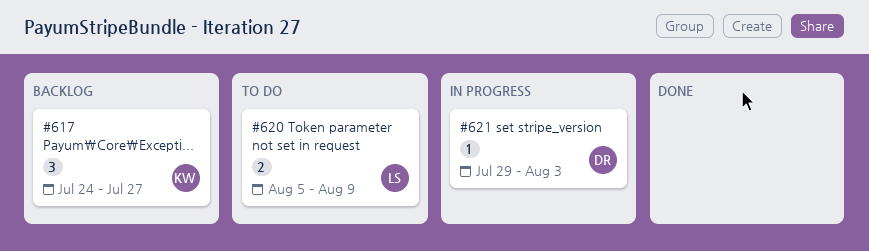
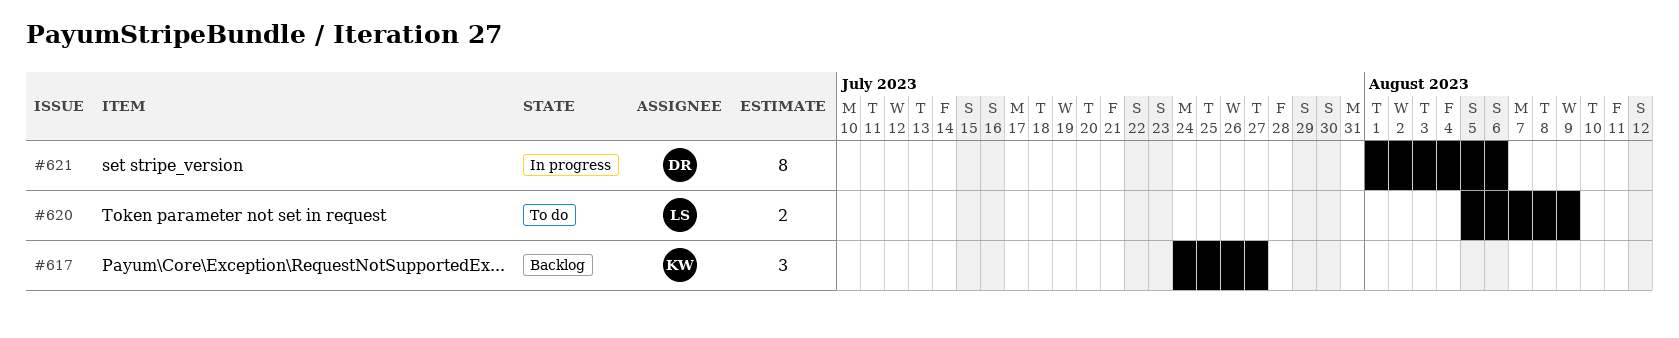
#621, estimate: 1 -> 8
#621, start: Jul 29 -> Aug 1
#621, due: Aug 3 -> Aug 6

